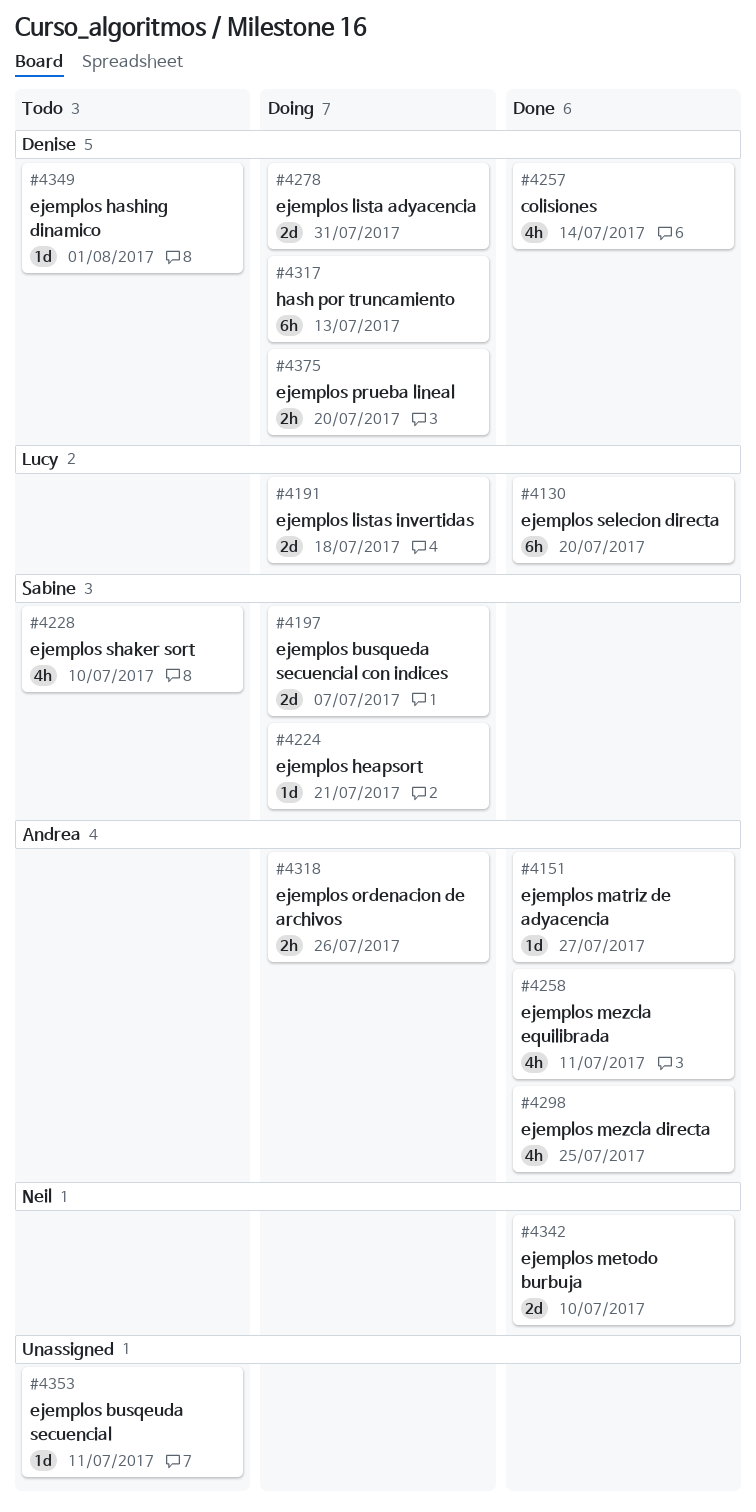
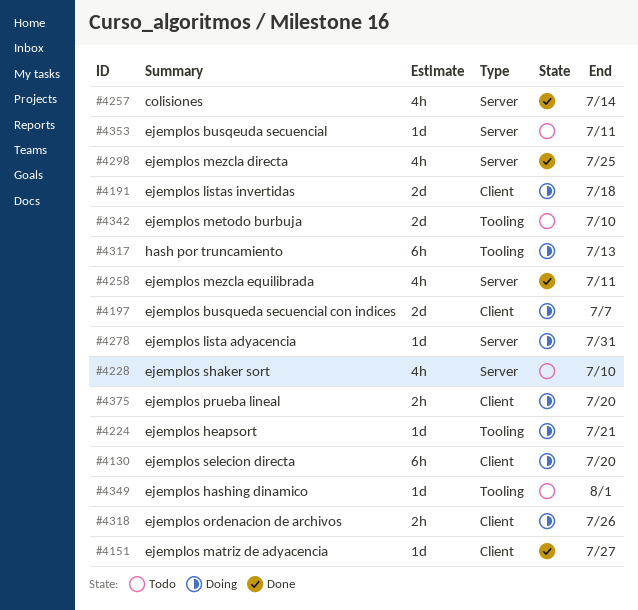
#4130, status: Done -> Doing
#4278, estimate: 2d -> 1d
#4342, status: Done -> Todo

